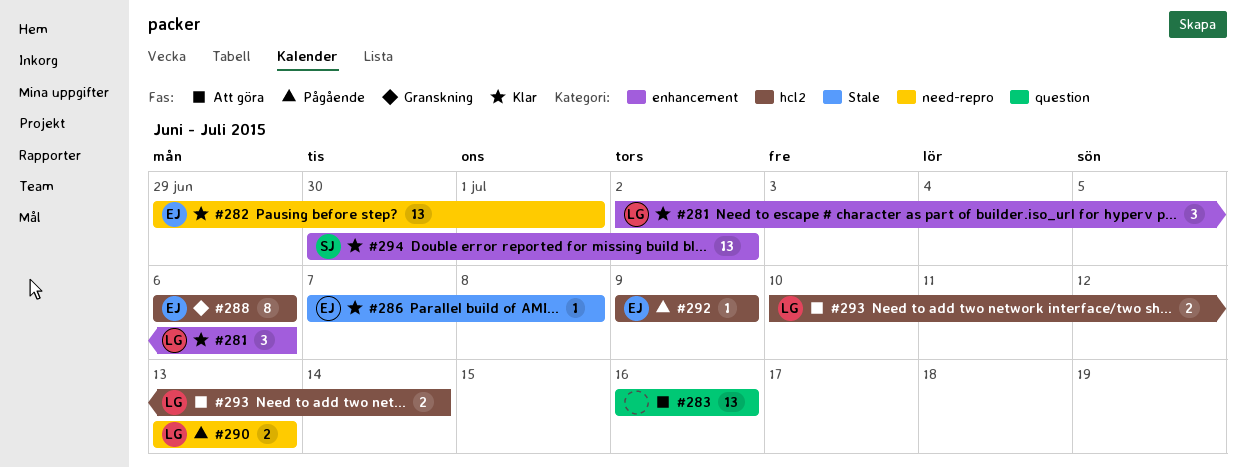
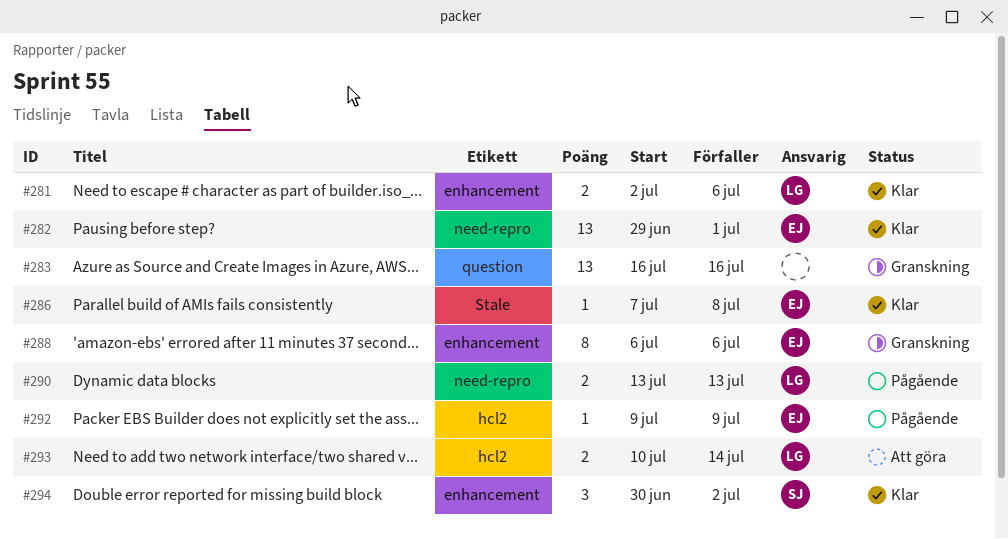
#281, estimate: 3 -> 2
#283, status: Att göra -> Granskning
#288, label: hcl2 -> enhancement
#294, estimate: 13 -> 3

